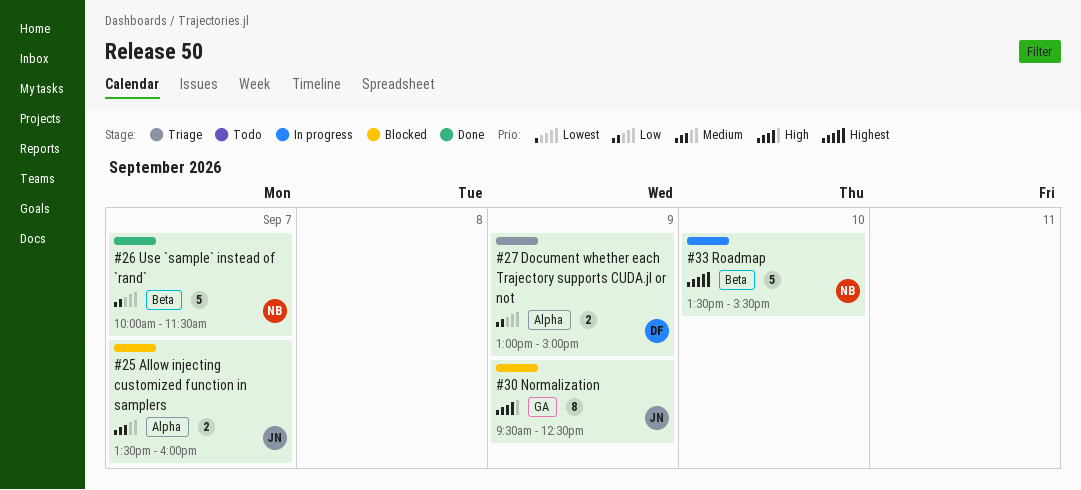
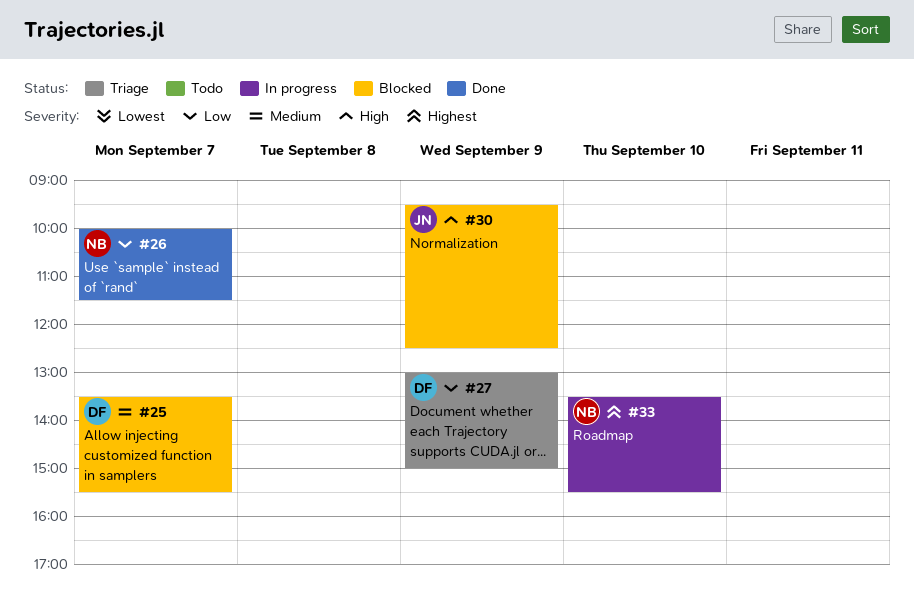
#25, owner: JN -> DF
#25, ends: 16:00 -> 15:30

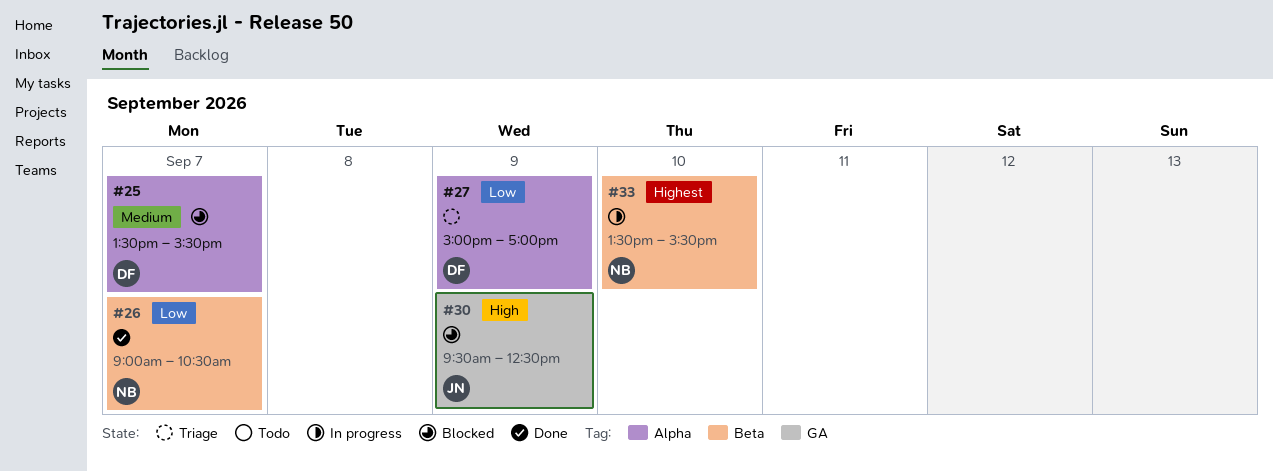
#26, begins: 10:00 -> 09:00
#26, ends: 11:30 -> 10:30
#27, begins: 13:00 -> 15:00
#27, ends: 15:00 -> 17:00

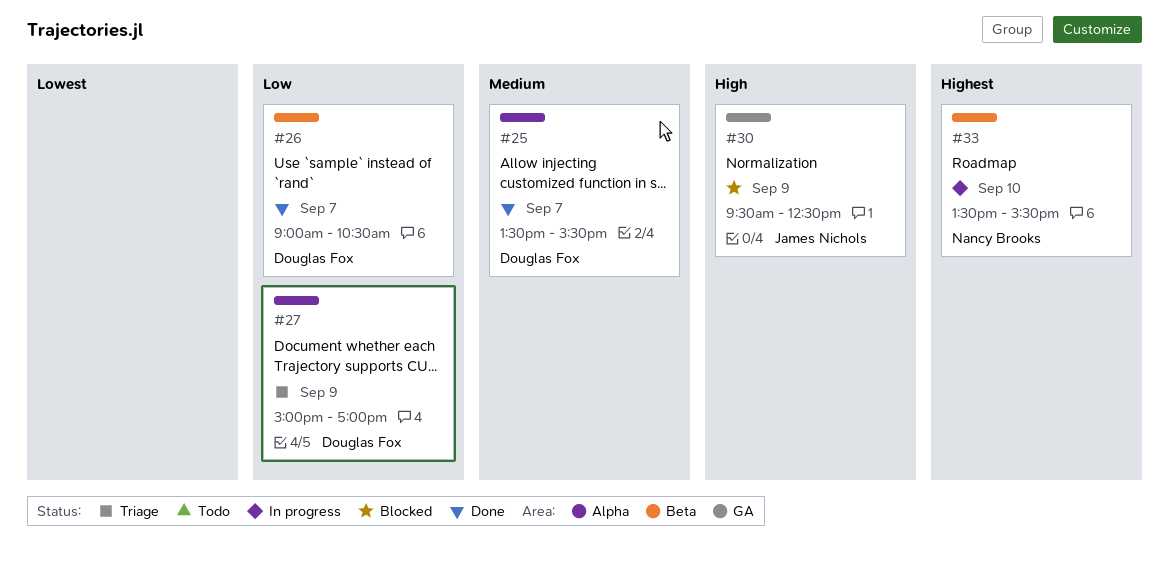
#25, status: Blocked -> Done
#26, owner: Nancy Brooks -> Douglas Fox

